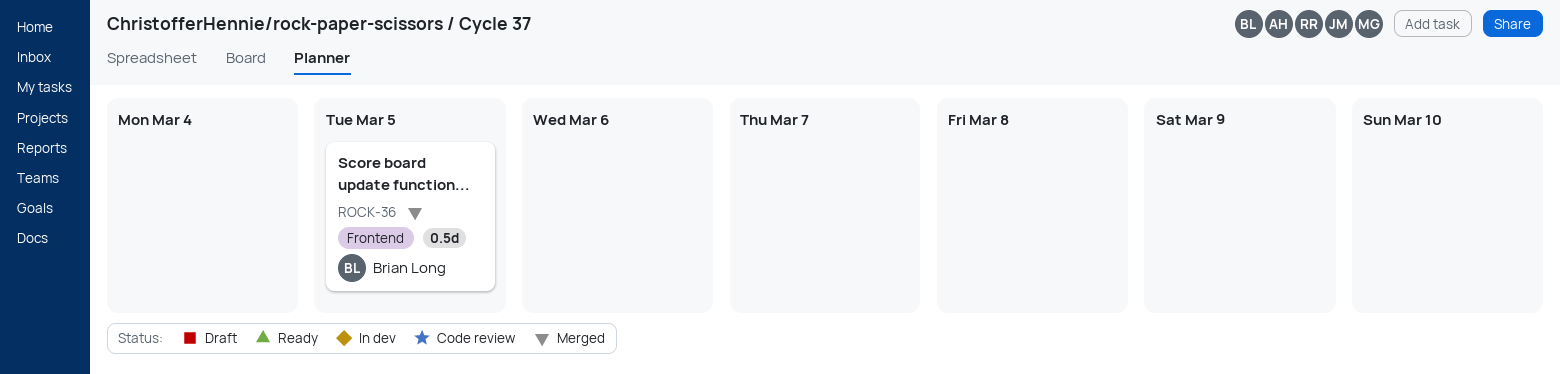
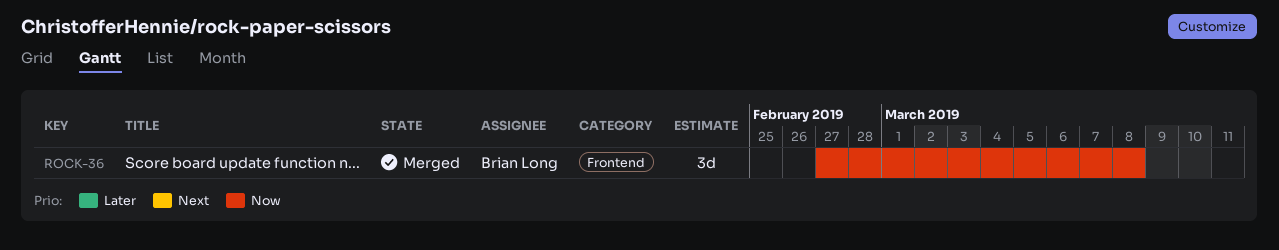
ROCK-36, estimate: 0.5d -> 3d
ROCK-36, due: Mar 5 -> Mar 8

